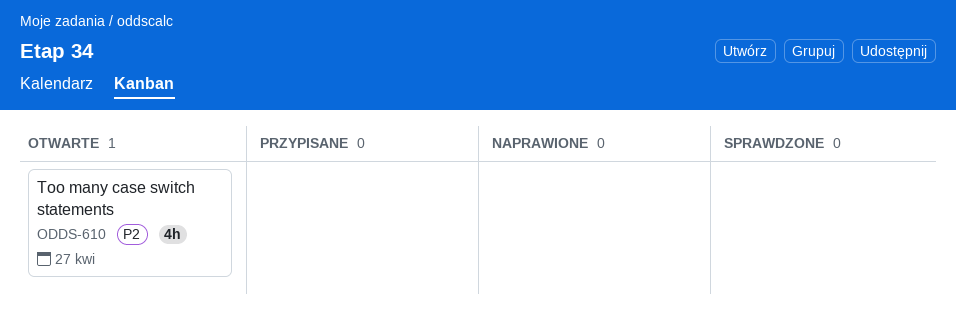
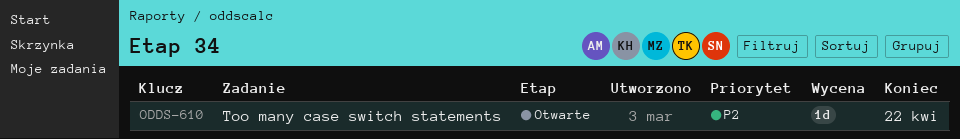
ODDS-610, estimate: 4h -> 1d
ODDS-610, due: Apr 27 -> Apr 22

